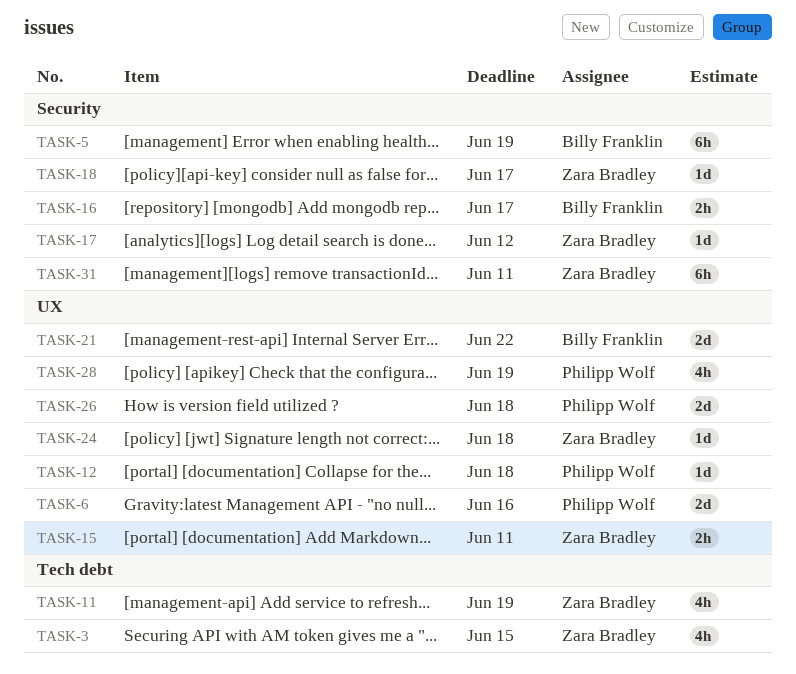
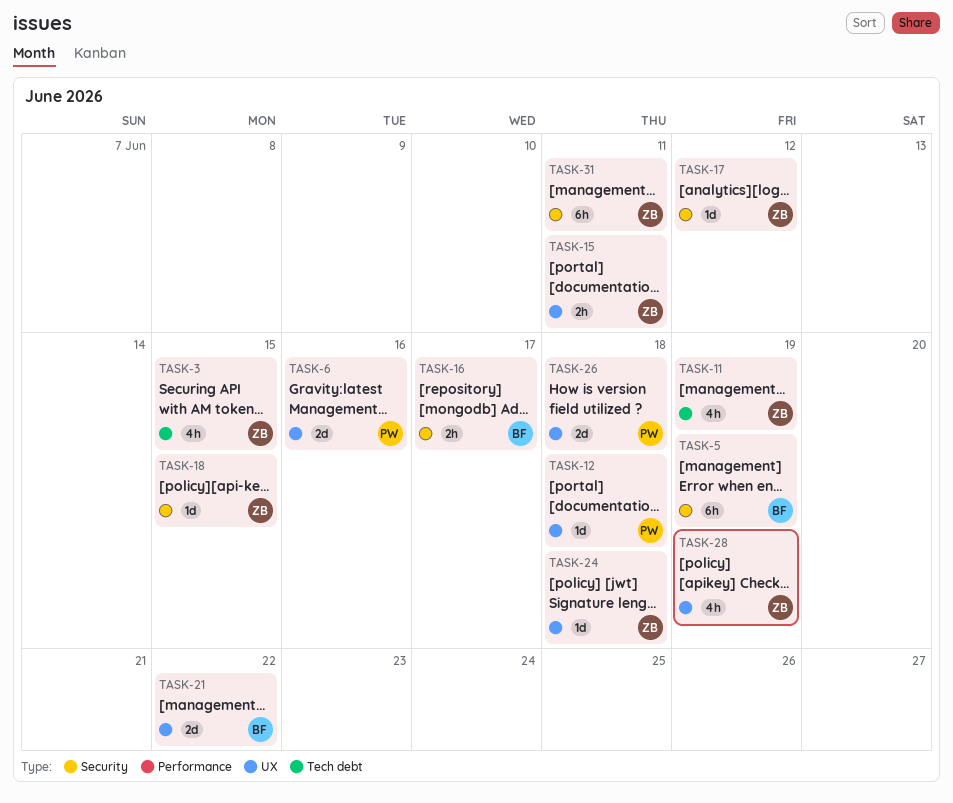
TASK-18, due: Jun 17 -> Jun 15
TASK-28, owner: Philipp Wolf -> Zara Bradley

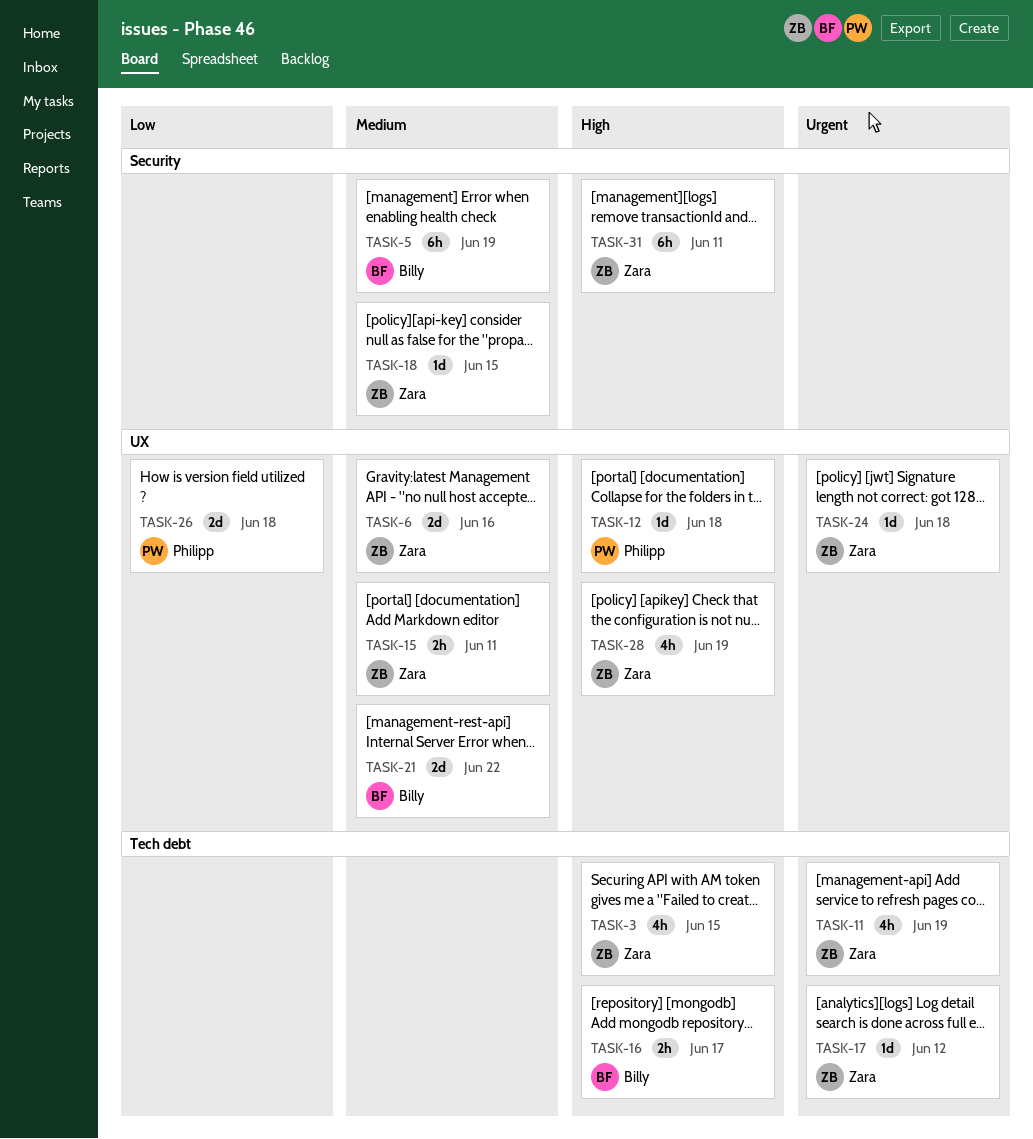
TASK-6, owner: Philipp -> Zara
TASK-16, label: Security -> Tech debt
TASK-17, label: Security -> Tech debt

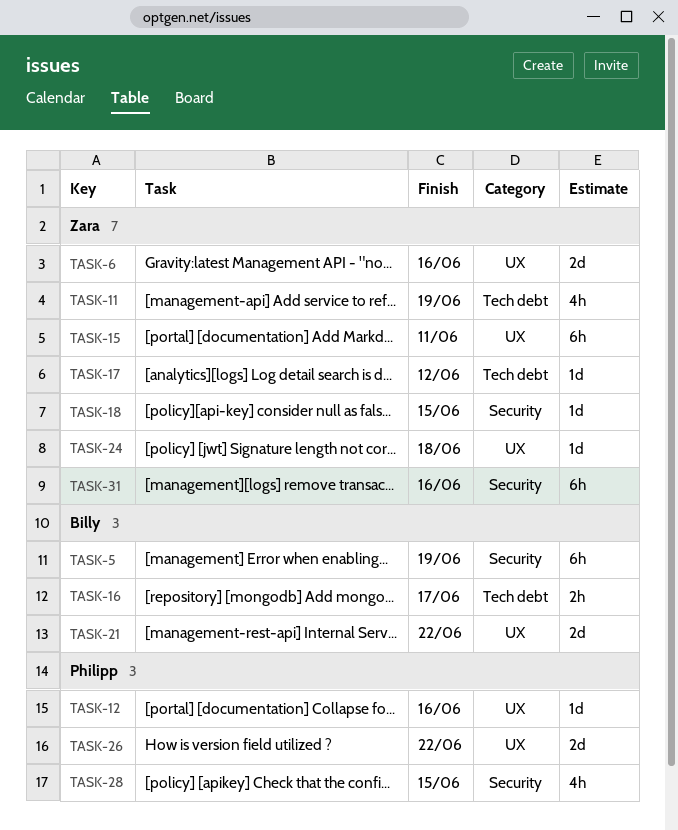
TASK-3: present -> none
TASK-12, due: Jun 18 -> Jun 16
TASK-15, estimate: 2h -> 6h
TASK-26, due: Jun 18 -> Jun 22
TASK-28, owner: Zara -> Philipp
TASK-28, label: UX -> Security
TASK-28, due: Jun 19 -> Jun 15
TASK-31, due: Jun 11 -> Jun 16

